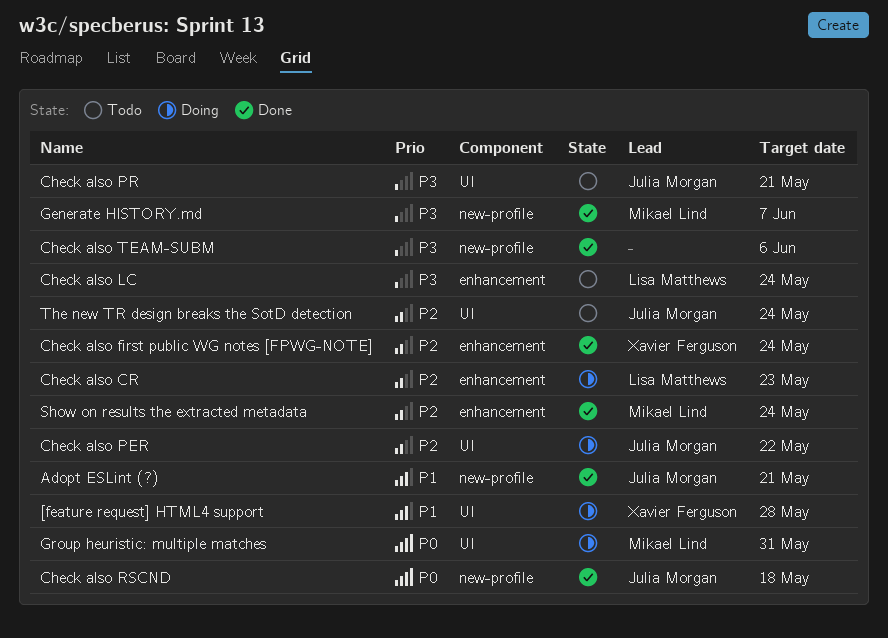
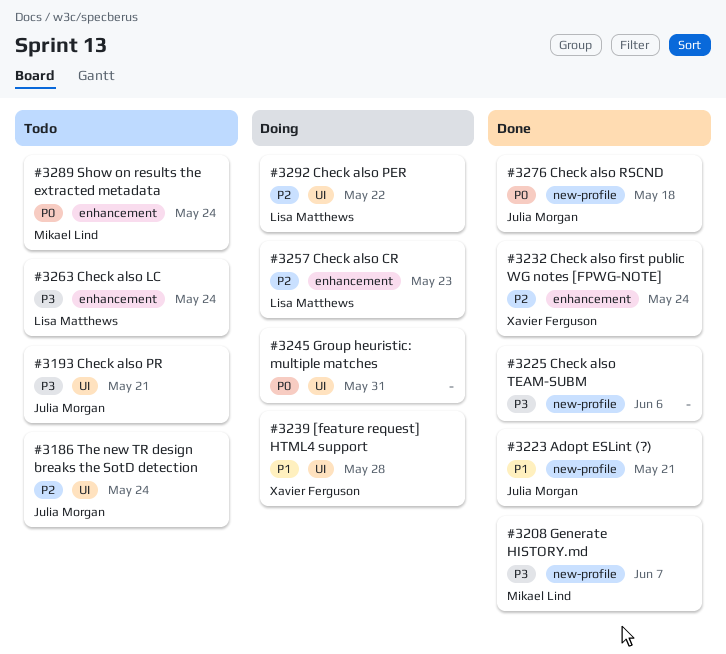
Check also PER, owner: Julia Morgan -> Lisa Matthews
Group heuristic: multiple matches, owner: Mikael Lind -> none
Show on results the extracted metadata, status: Done -> Todo
Show on results the extracted metadata, priority: P2 -> P0

